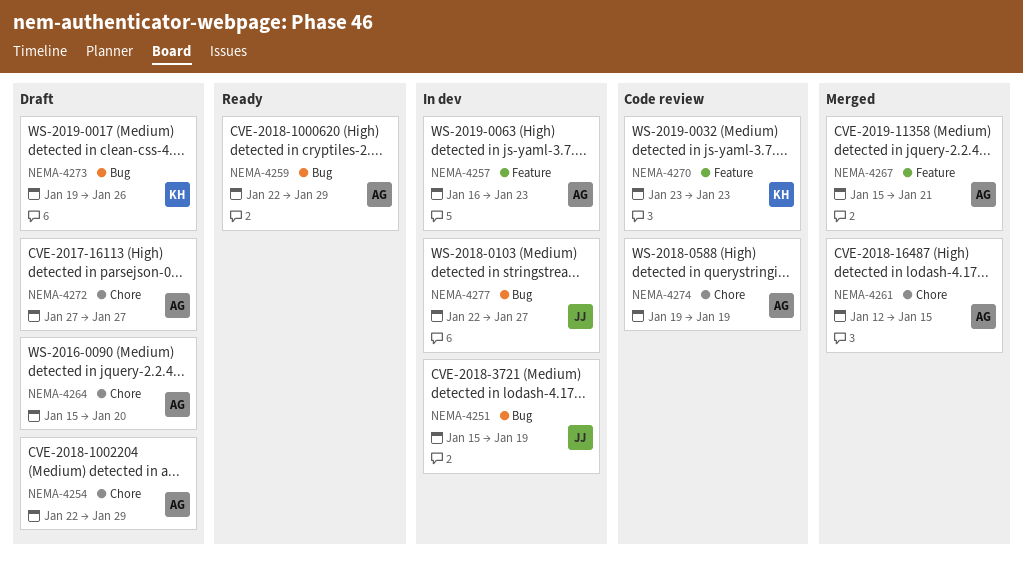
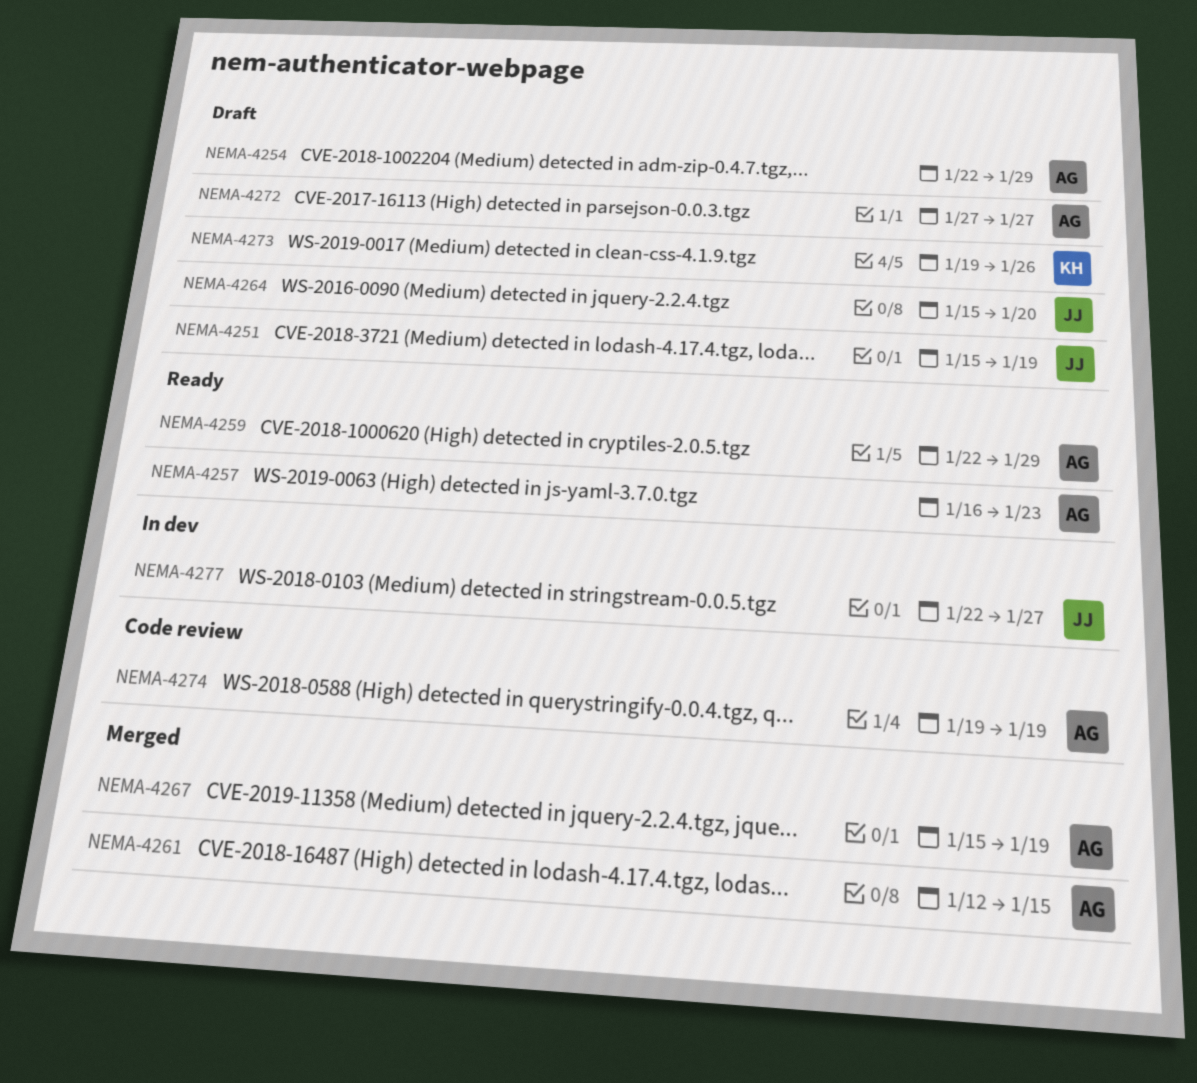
NEMA-4251, status: In dev -> Draft
NEMA-4257, status: In dev -> Ready
NEMA-4264, owner: AG -> JJ
NEMA-4267, due: Jan 21 -> Jan 19
NEMA-4270: present -> none

